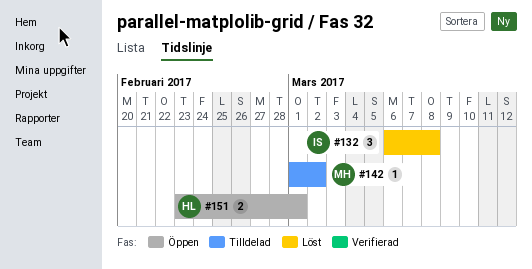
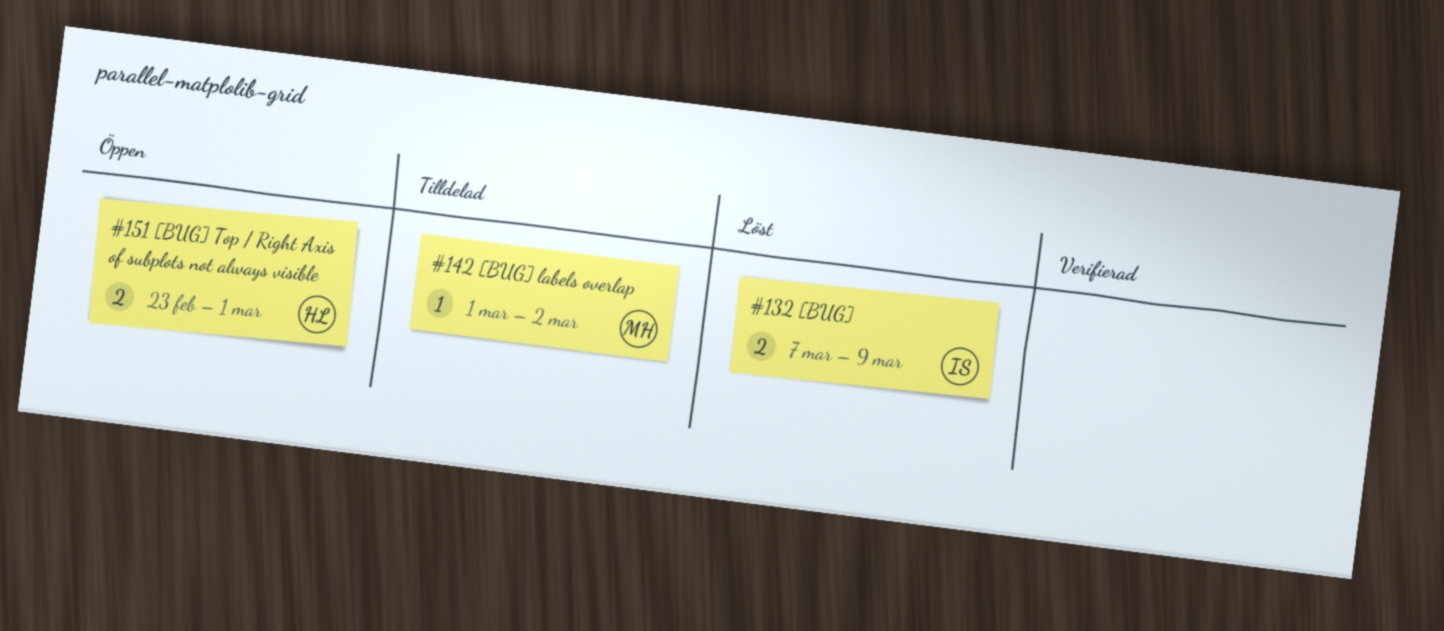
#132, estimate: 3 -> 2
#132, start: Mar 6 -> Mar 7
#132, due: Mar 8 -> Mar 9

